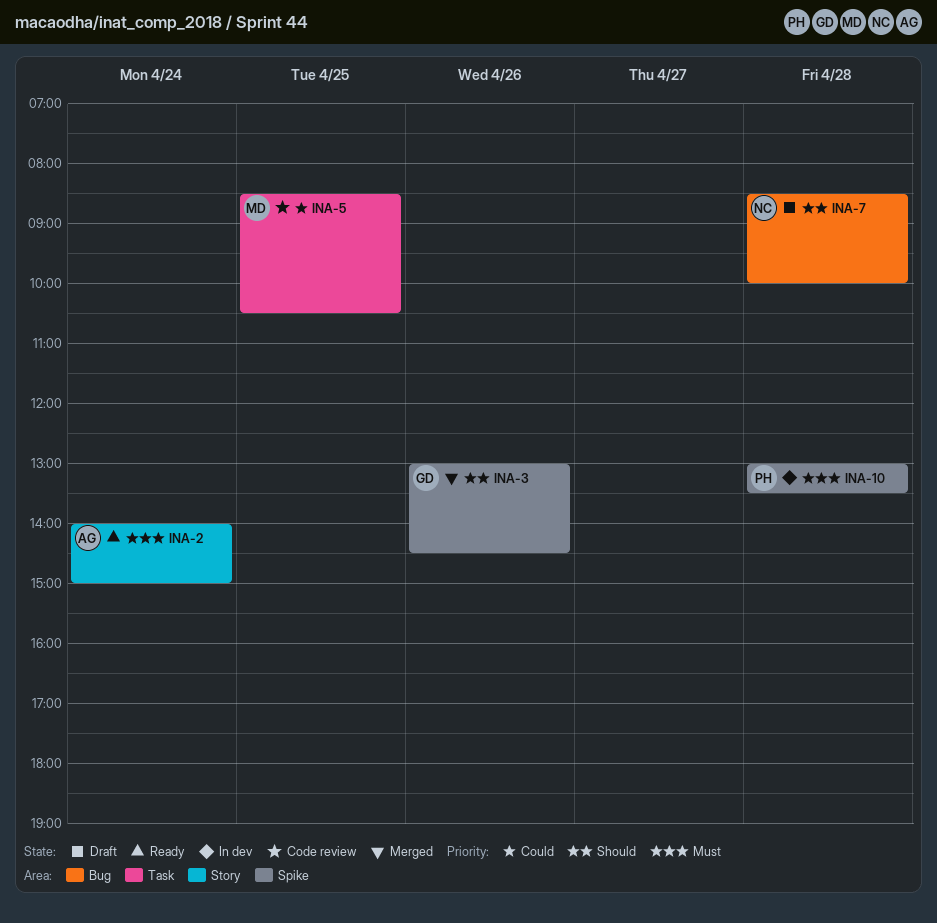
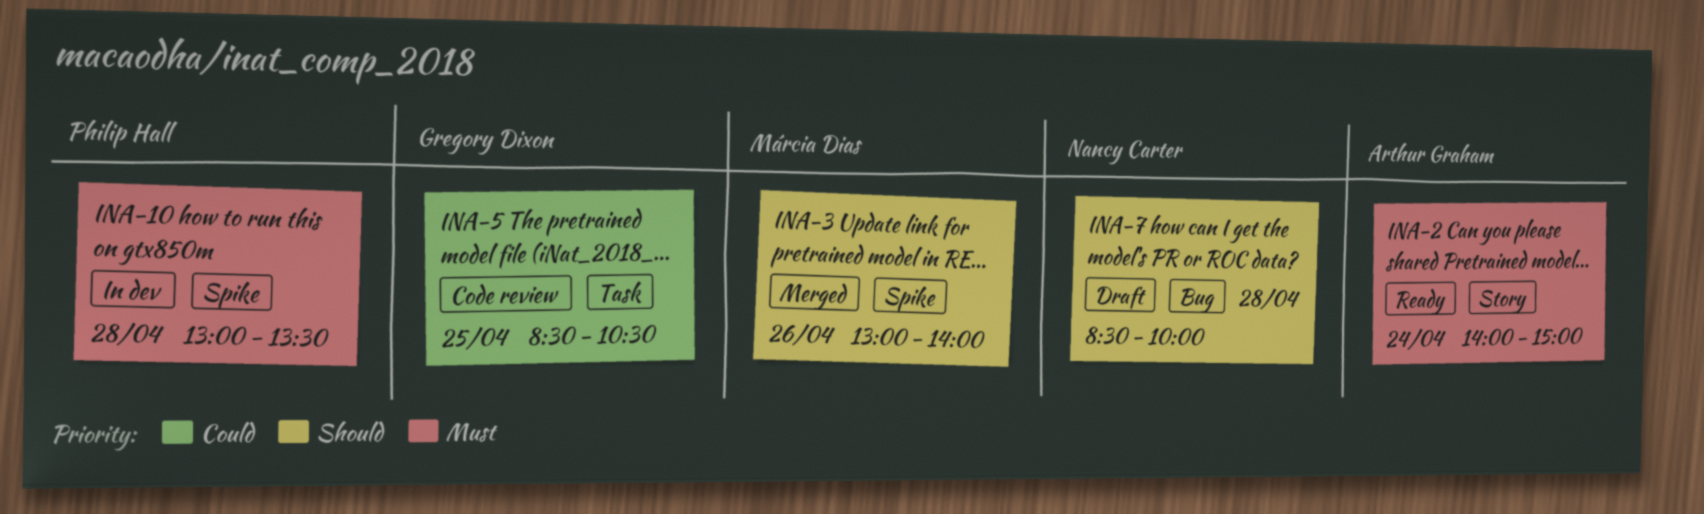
INA-3, owner: Gregory Dixon -> Márcia Dias
INA-3, ends: 14:30 -> 14:00
INA-5, owner: Márcia Dias -> Gregory Dixon

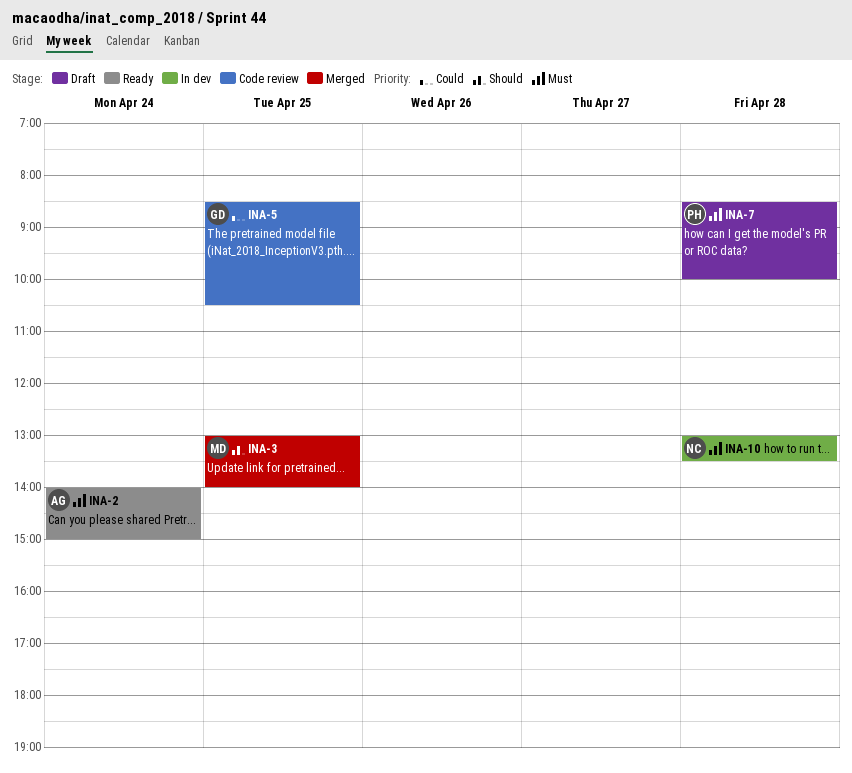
INA-3, day: Apr 26 -> Apr 25
INA-7, owner: Nancy Carter -> Philip Hall
INA-7, priority: Should -> Must
INA-10, owner: Philip Hall -> Nancy Carter

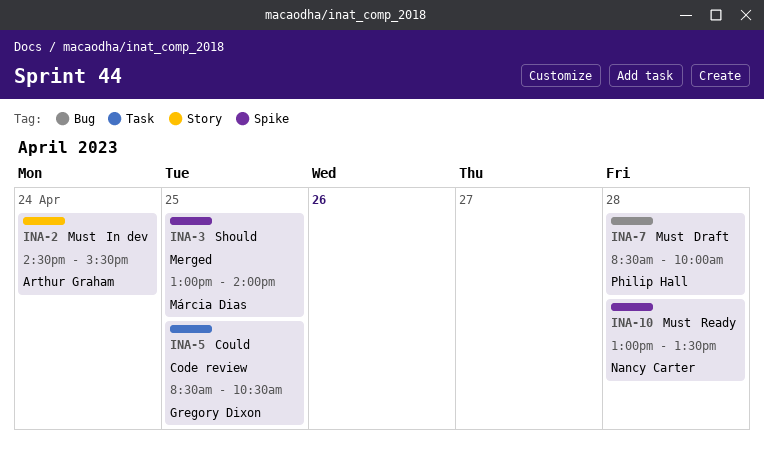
INA-2, status: Ready -> In dev
INA-2, begins: 14:00 -> 14:30
INA-2, ends: 15:00 -> 15:30
INA-10, status: In dev -> Ready

